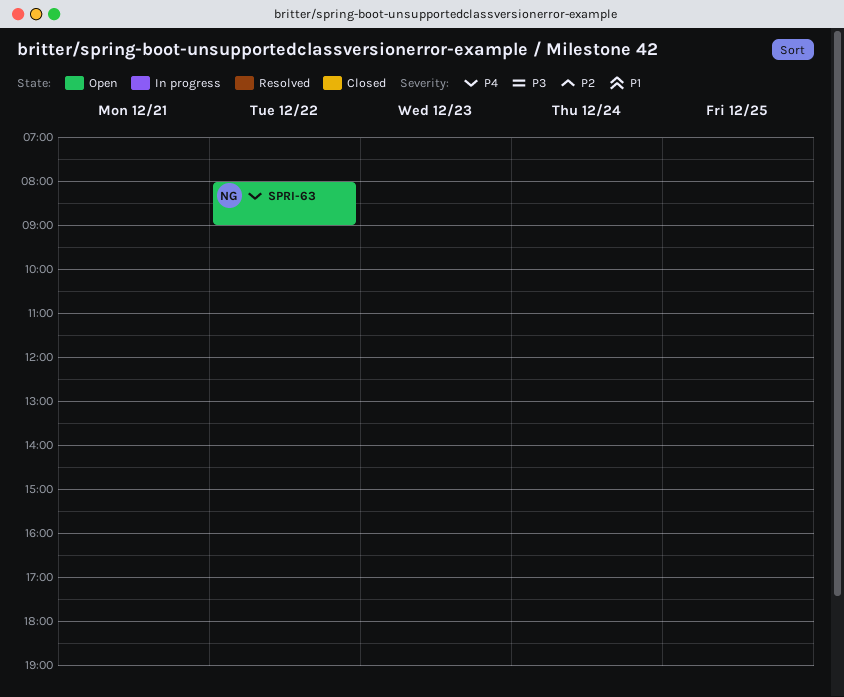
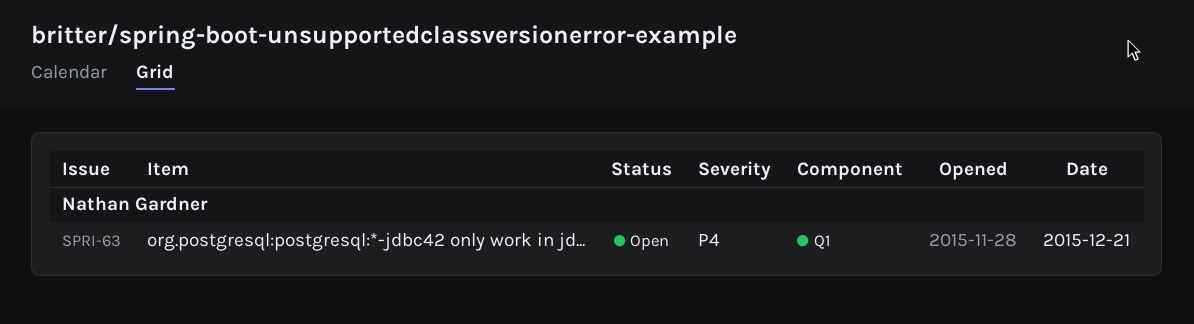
SPRI-63, day: Dec 22 -> Dec 21

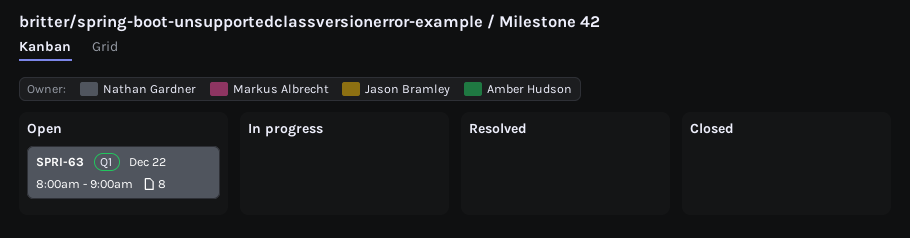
SPRI-63, day: Dec 21 -> Dec 22

